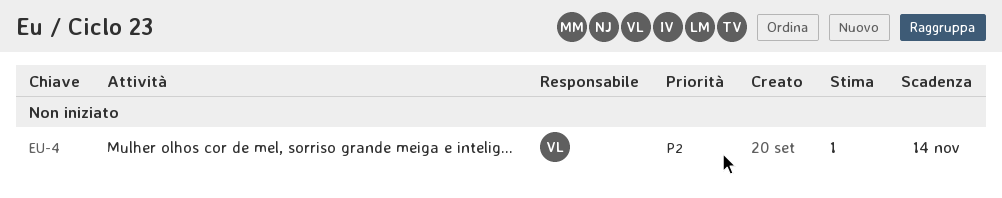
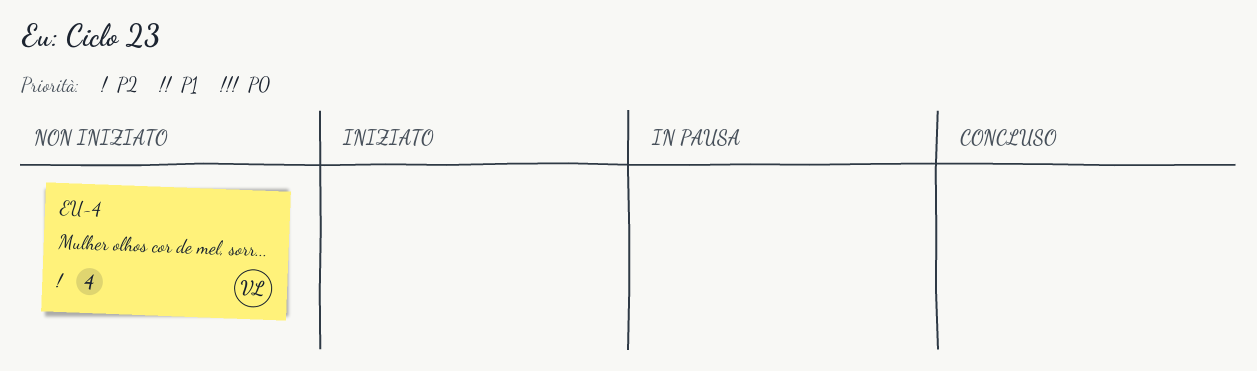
EU-4, estimate: 1 -> 4

